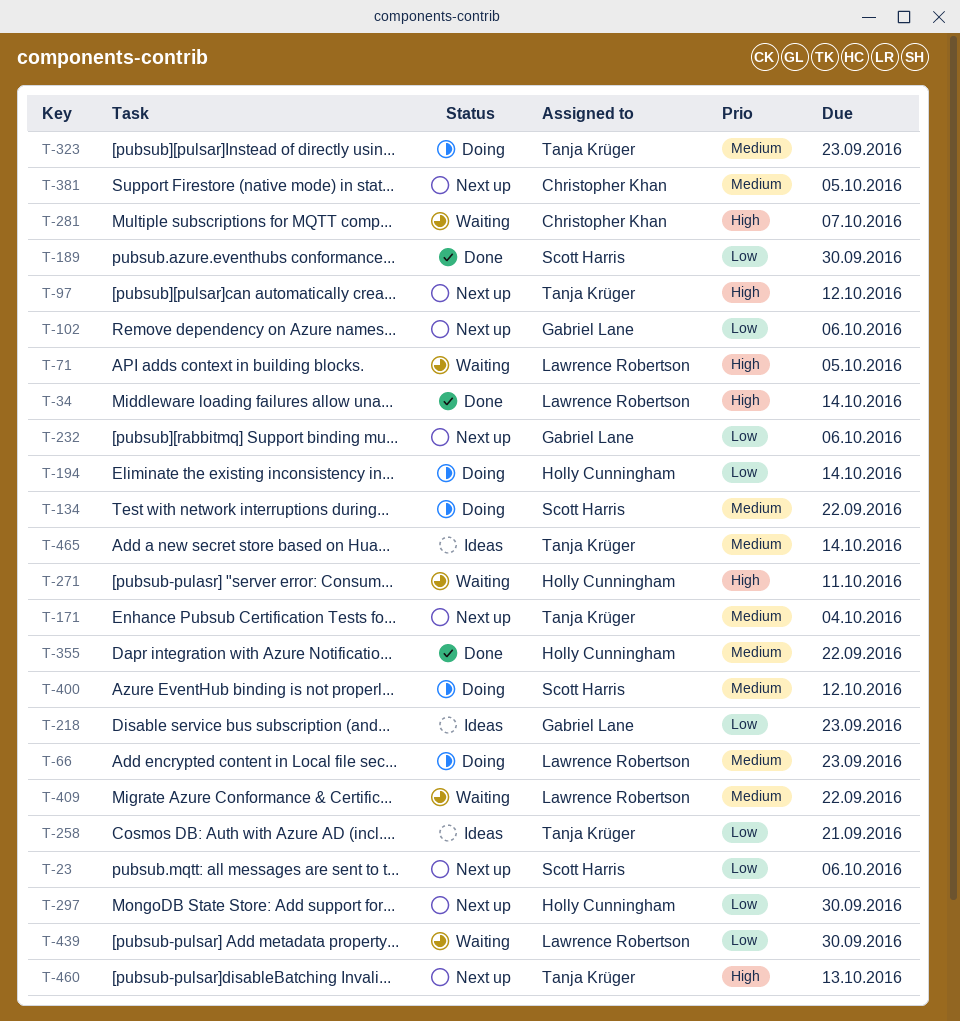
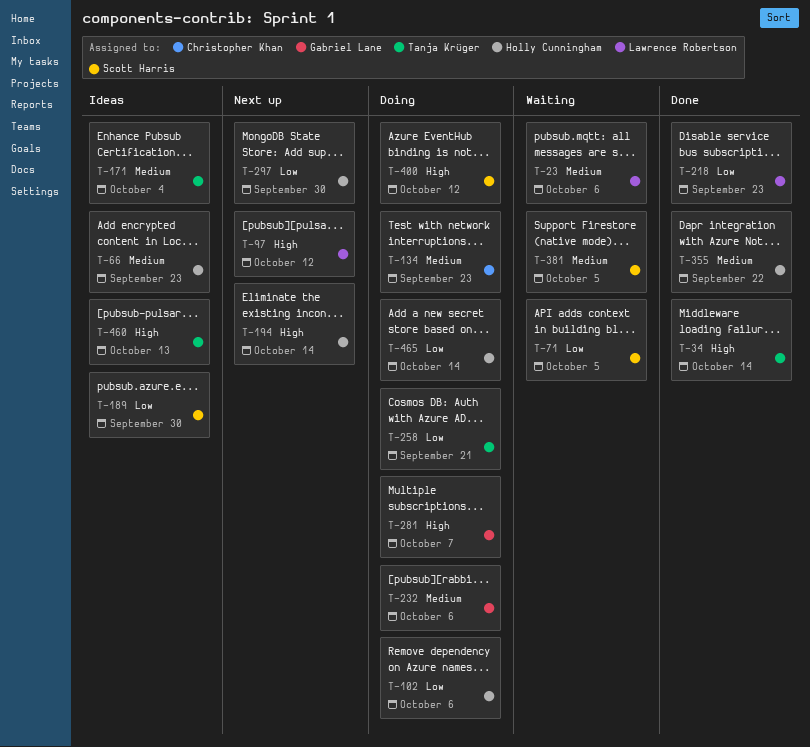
T-23, status: Next up -> Waiting
T-23, owner: Scott Harris -> Lawrence Robertson
T-23, priority: Low -> Medium
T-34, owner: Lawrence Robertson -> Tanja Krüger
T-66, status: Doing -> Ideas
T-66, owner: Lawrence Robertson -> Holly Cunningham
T-71, owner: Lawrence Robertson -> Scott Harris
T-71, priority: High -> Low
T-97, owner: Tanja Krüger -> Lawrence Robertson
T-102, status: Next up -> Doing
T-102, owner: Gabriel Lane -> Holly Cunningham
T-134, owner: Scott Harris -> Christopher Khan
T-134, due: Sep 22 -> Sep 23
T-171, status: Next up -> Ideas
T-189, status: Done -> Ideas
T-194, status: Doing -> Next up
T-194, priority: Low -> High
T-218, status: Ideas -> Done
T-218, owner: Gabriel Lane -> Lawrence Robertson
T-232, status: Next up -> Doing
T-232, priority: Low -> Medium
T-258, status: Ideas -> Doing
T-271: present -> none
T-281, status: Waiting -> Doing
T-281, owner: Christopher Khan -> Gabriel Lane
T-323: present -> none
T-381, status: Next up -> Waiting
T-381, owner: Christopher Khan -> Scott Harris
T-400, priority: Medium -> High
T-409: present -> none
T-439: present -> none
T-460, status: Next up -> Ideas
T-465, status: Ideas -> Doing
T-465, owner: Tanja Krüger -> Holly Cunningham
T-465, priority: Medium -> Low

